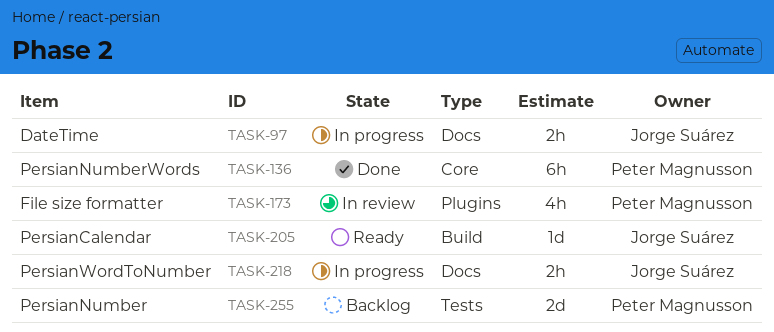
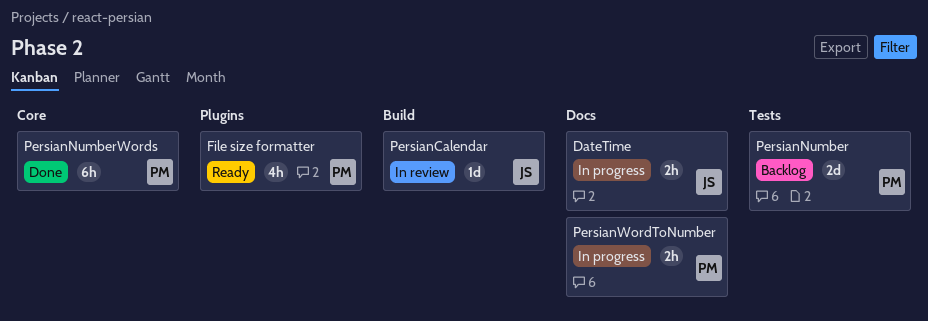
File size formatter, status: In review -> Ready
PersianCalendar, status: Ready -> In review
PersianWordToNumber, owner: Jorge Suárez -> Peter Magnusson

